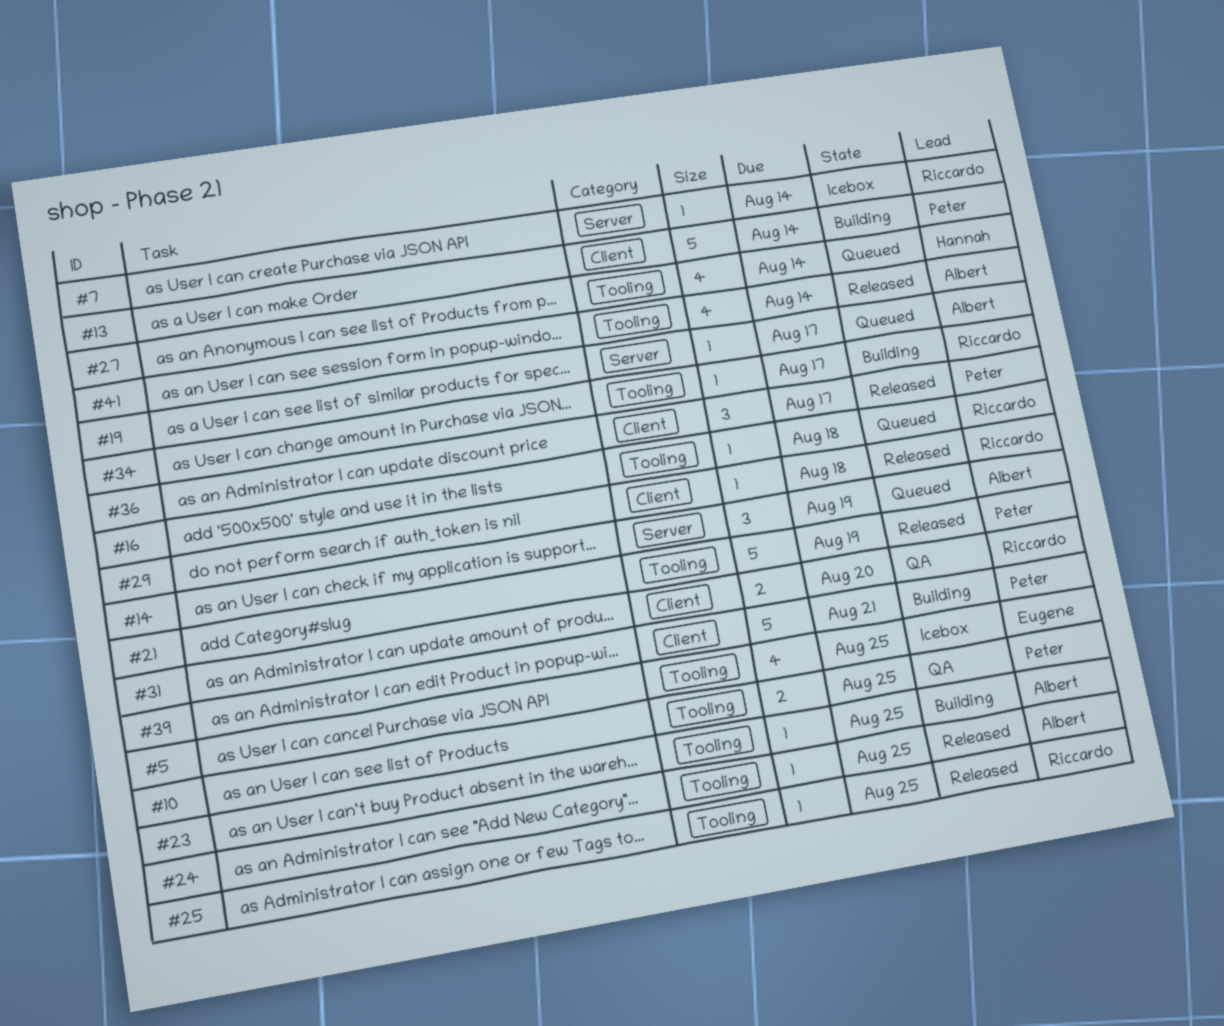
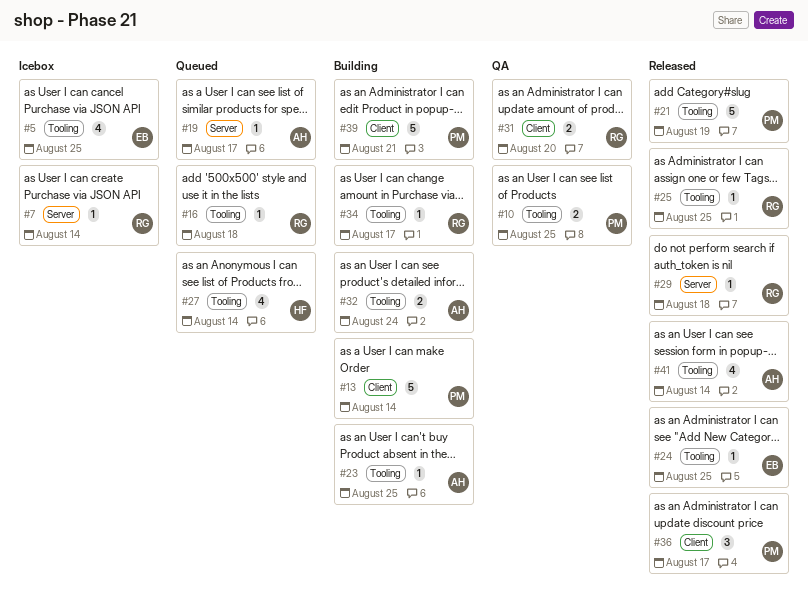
#14: present -> none
#24, owner: Albert -> Eugene
#29, label: Client -> Server
#32: none -> present

